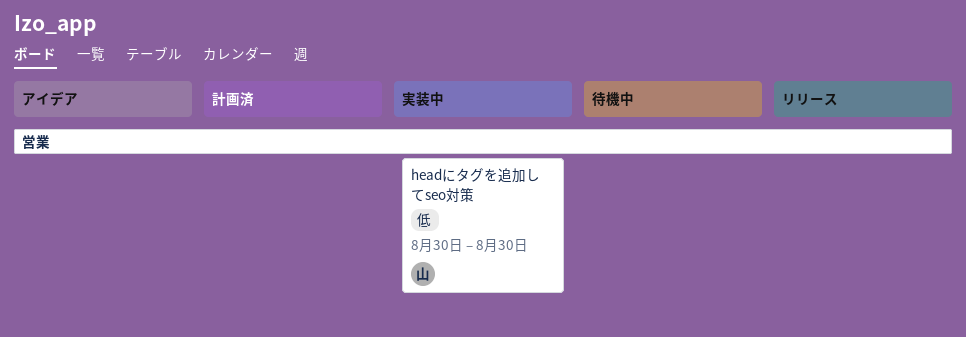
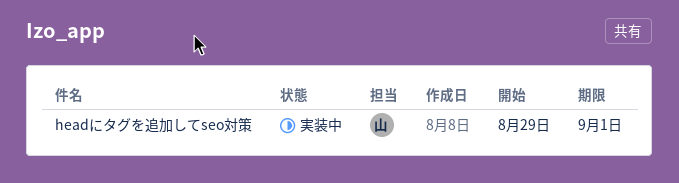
headにタグを追加してseo対策, start: Aug 30 -> Aug 29
headにタグを追加してseo対策, due: Aug 30 -> Sep 1

